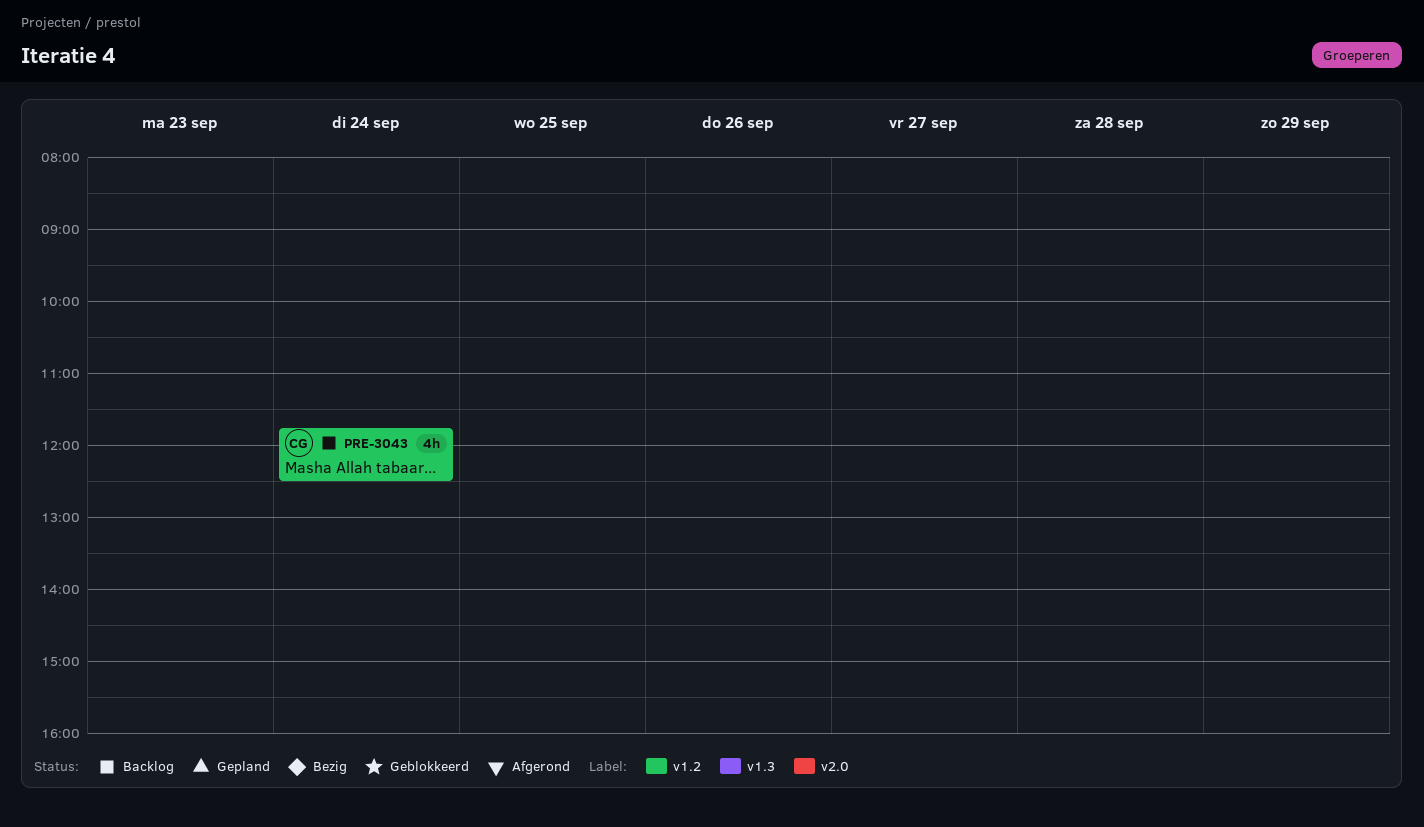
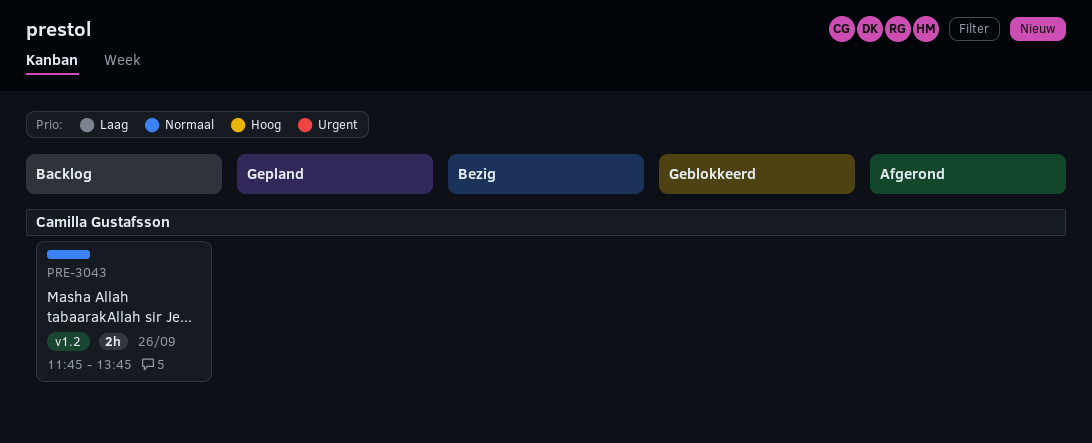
PRE-3043, estimate: 4h -> 2h
PRE-3043, day: Sep 24 -> Sep 26
PRE-3043, ends: 12:30 -> 13:45

